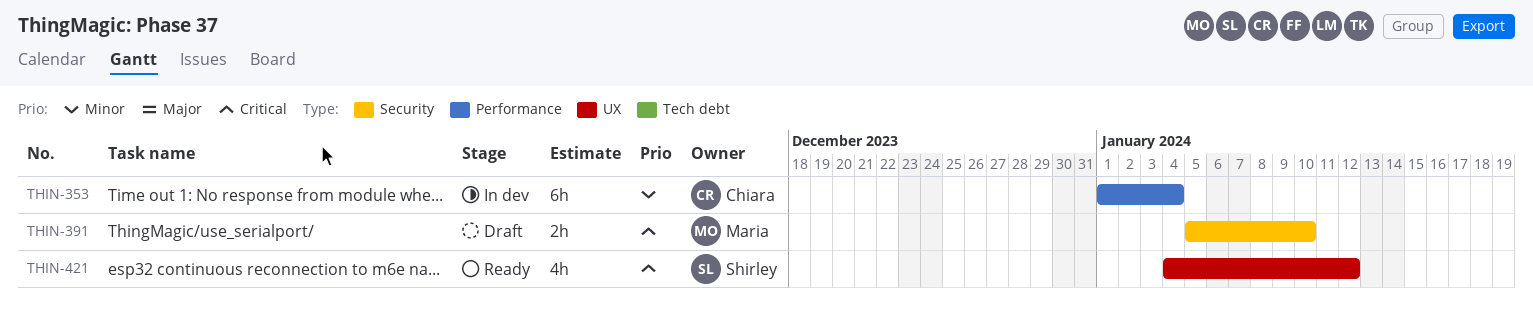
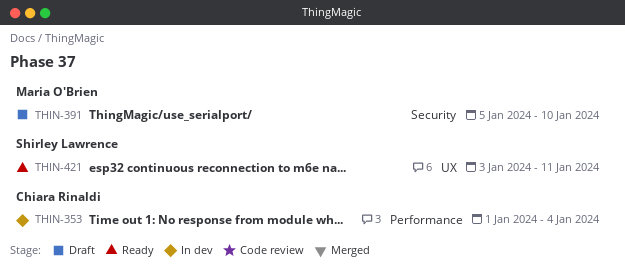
THIN-421, start: Jan 4 -> Jan 3
THIN-421, due: Jan 12 -> Jan 11

